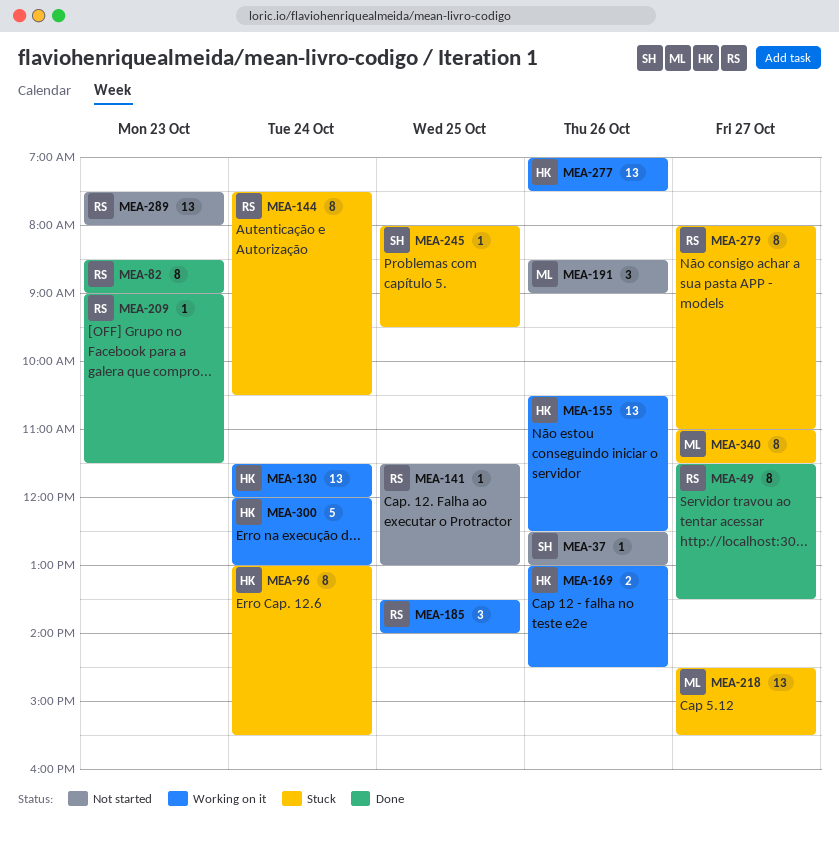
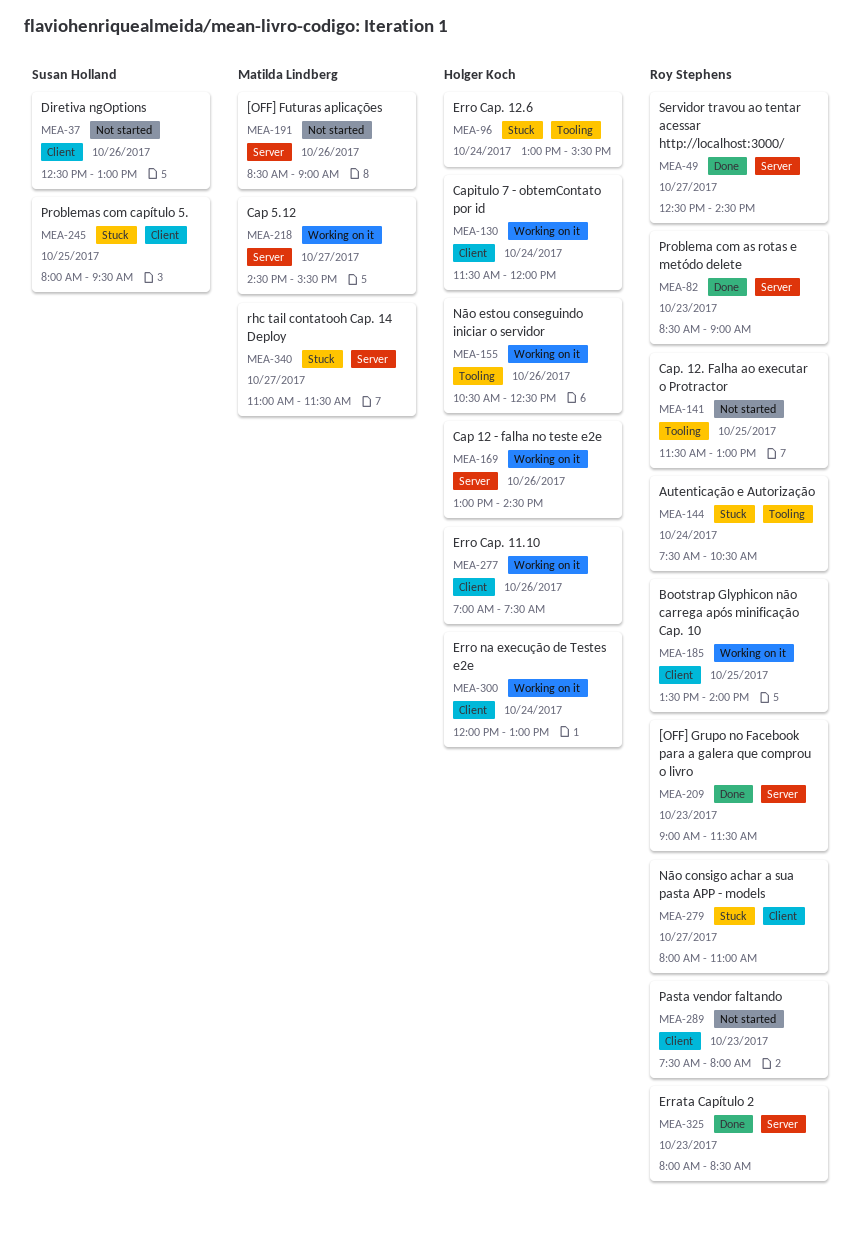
MEA-49, begins: 11:30 -> 12:30
MEA-49, ends: 13:30 -> 14:30
MEA-218, status: Stuck -> Working on it
MEA-325: none -> present

